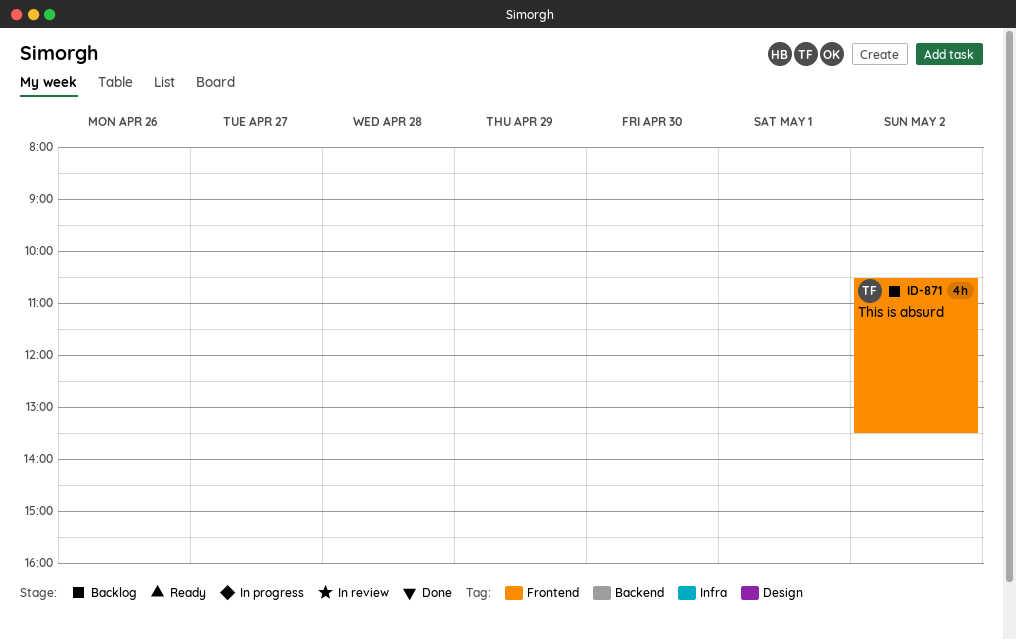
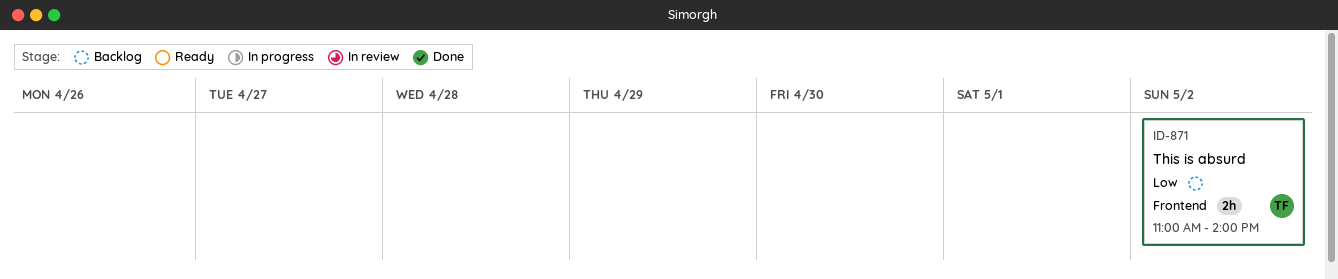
ID-871, estimate: 4h -> 2h
ID-871, begins: 10:30 -> 11:00
ID-871, ends: 13:30 -> 14:00

